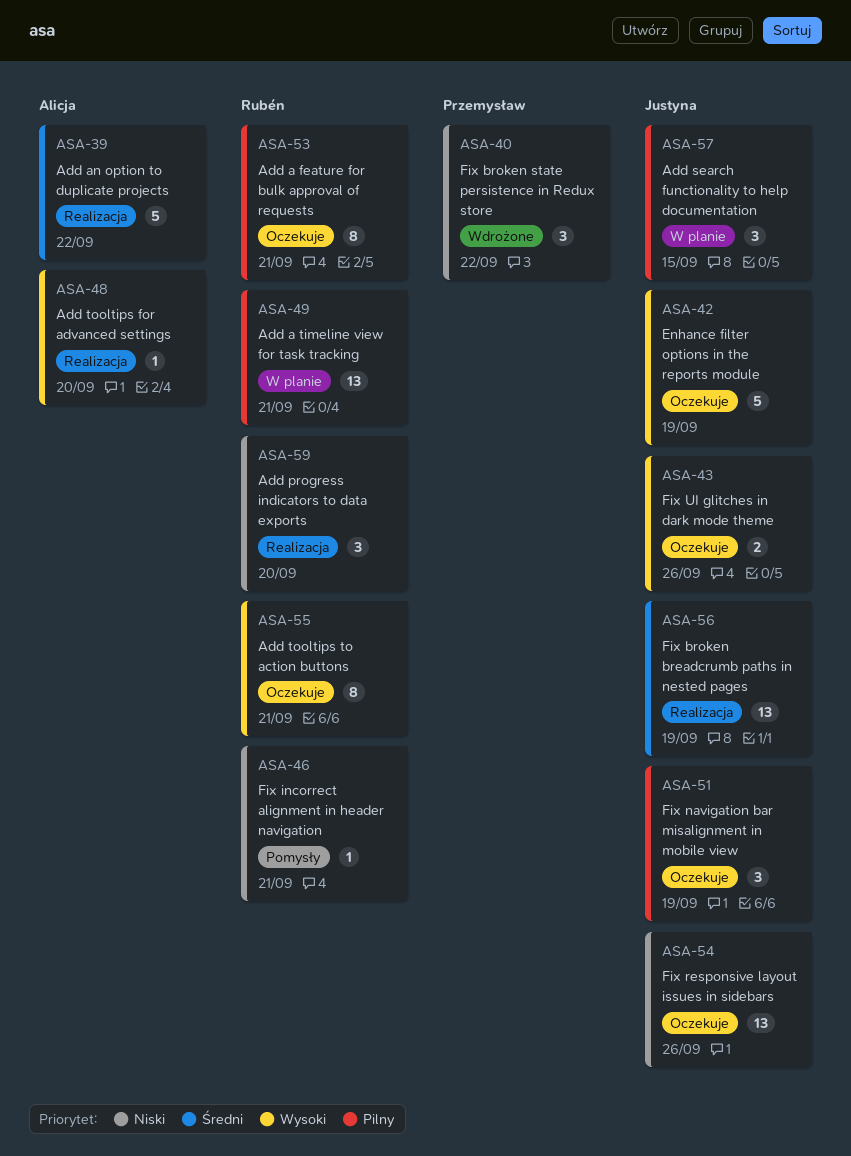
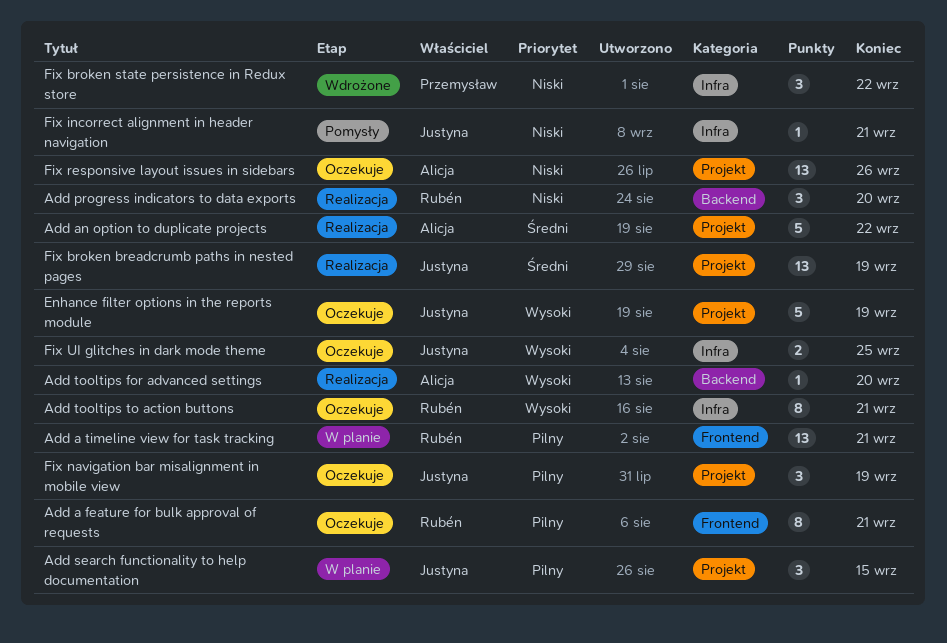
Fix incorrect alignment in header navigation, owner: Rubén -> Justyna
Fix responsive layout issues in sidebars, owner: Justyna -> Alicja
Fix UI glitches in dark mode theme, due: Sep 26 -> Sep 25

